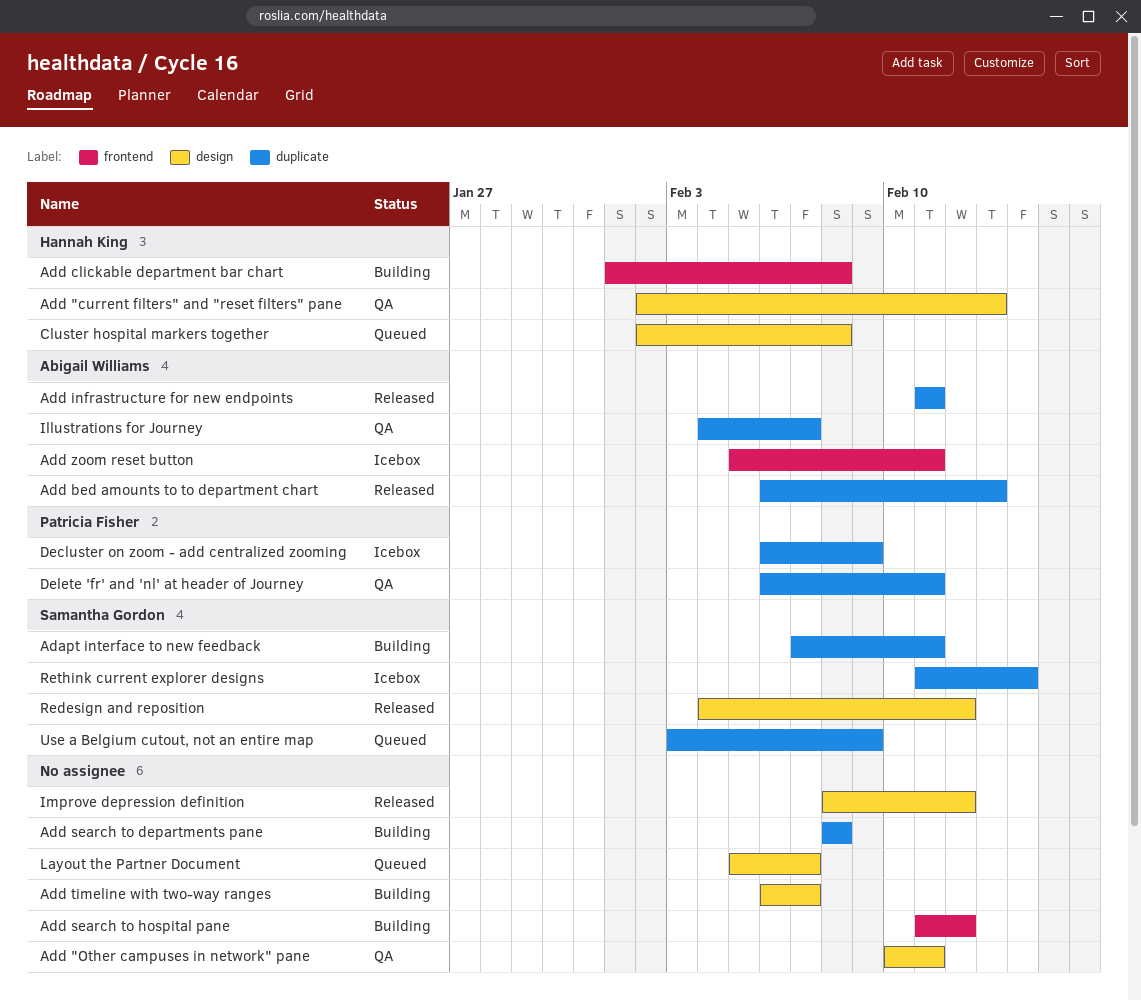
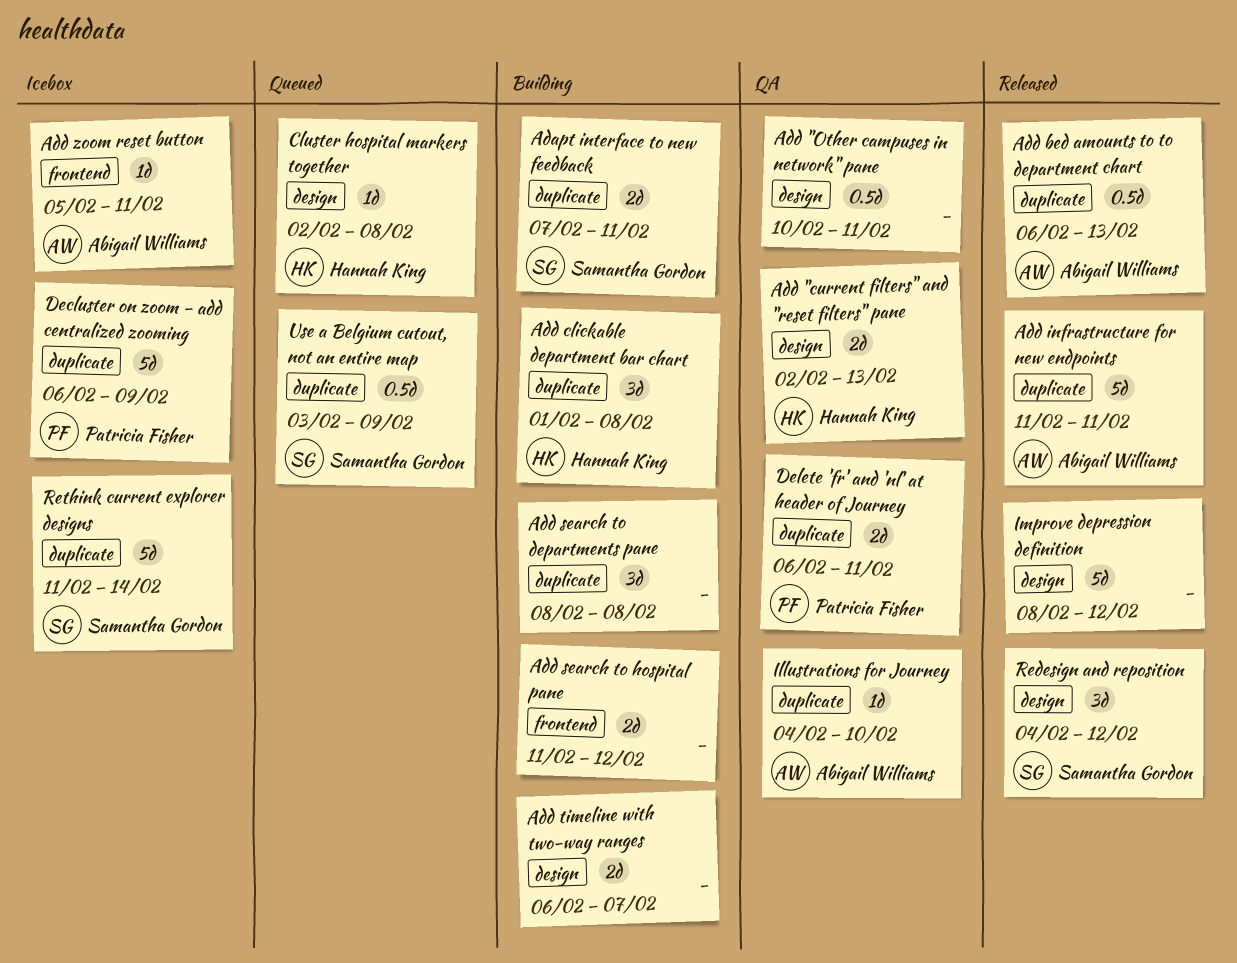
Add clickable department bar chart, label: frontend -> duplicate
Illustrations for Journey, due: Feb 7 -> Feb 10
Layout the Partner Document: present -> none

